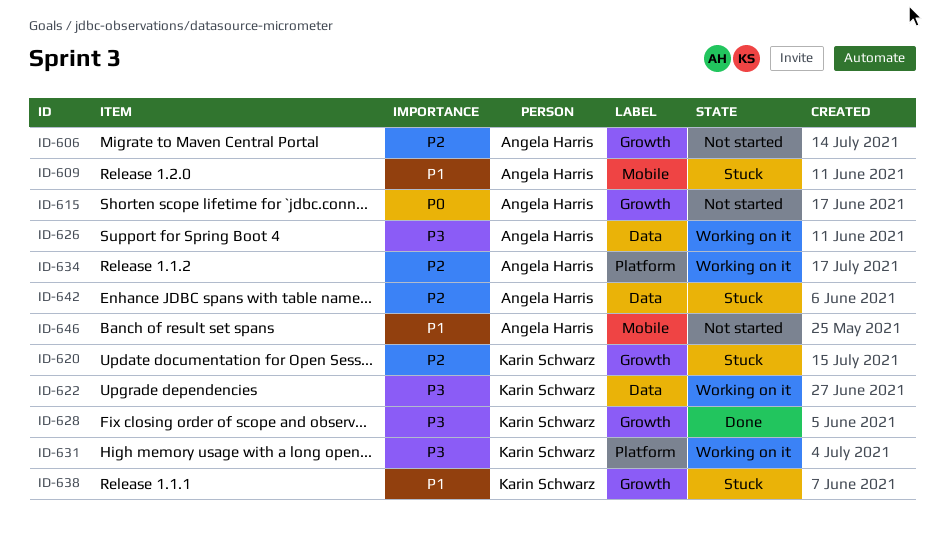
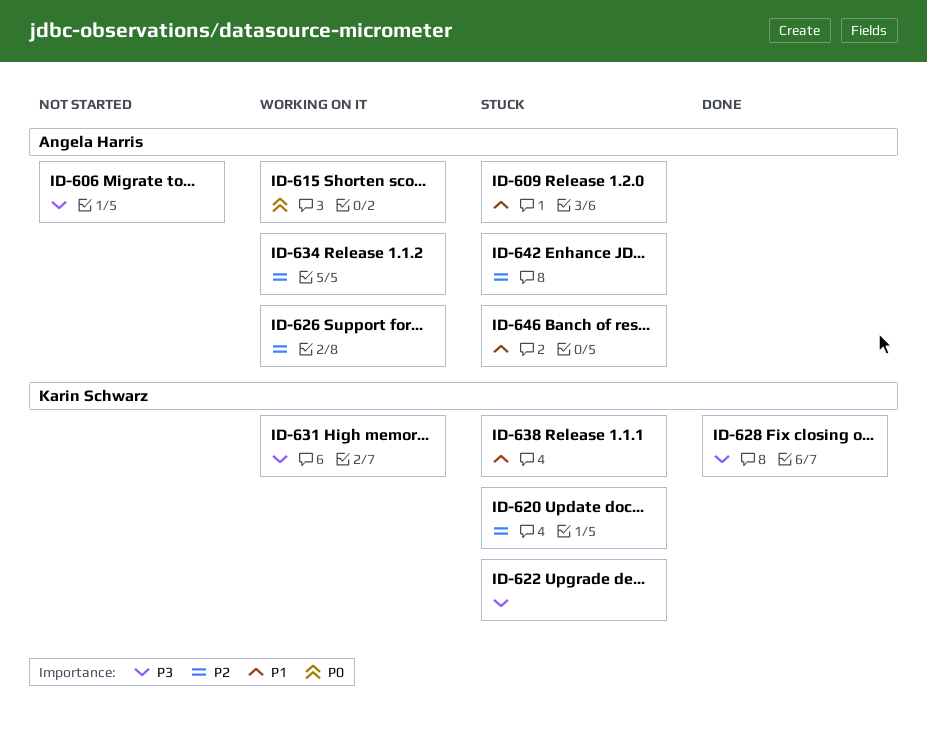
ID-606, priority: P2 -> P3
ID-615, status: Not started -> Working on it
ID-622, status: Working on it -> Stuck
ID-626, priority: P3 -> P2
ID-646, status: Not started -> Stuck

